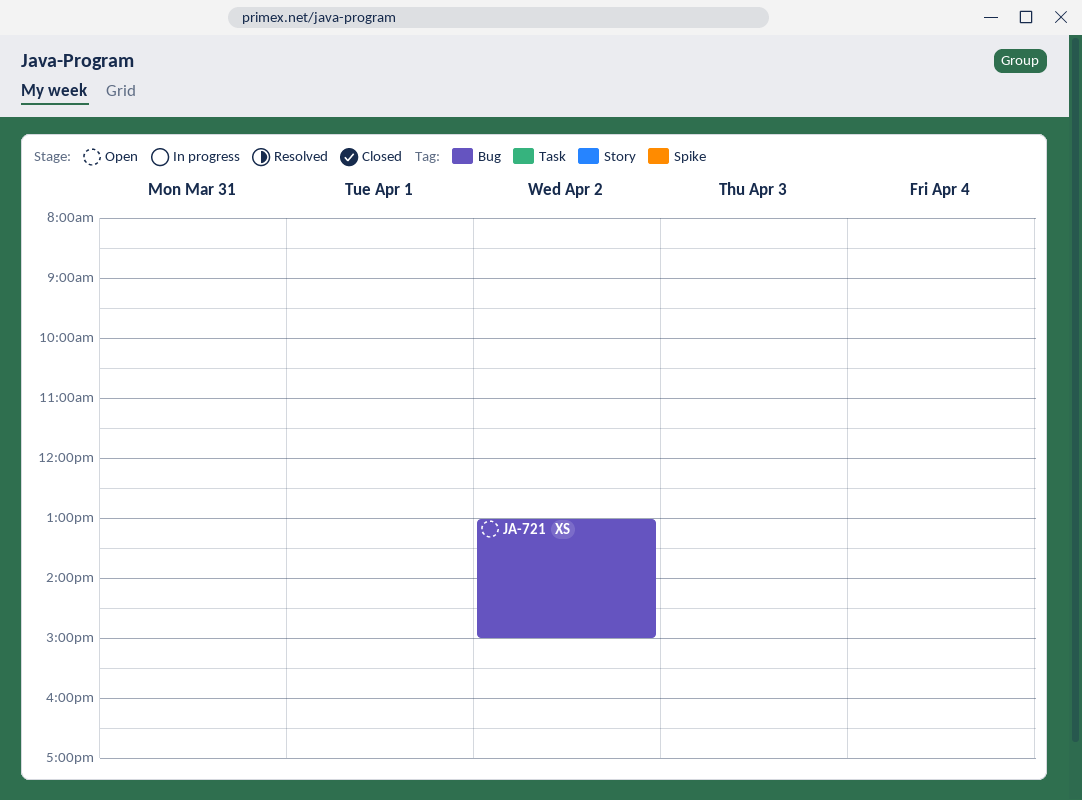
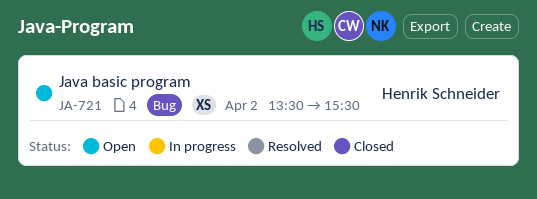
JA-721, begins: 13:00 -> 13:30
JA-721, ends: 15:00 -> 15:30

